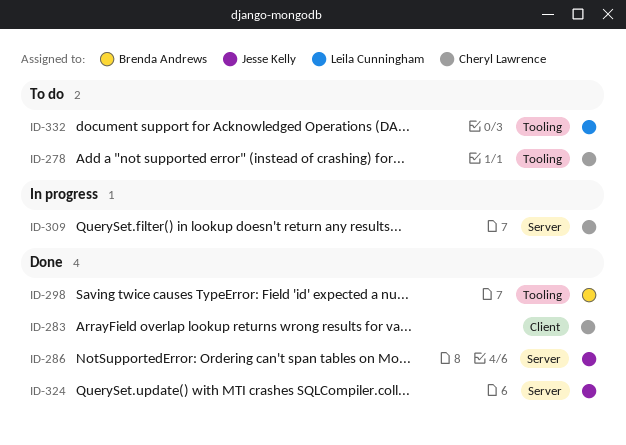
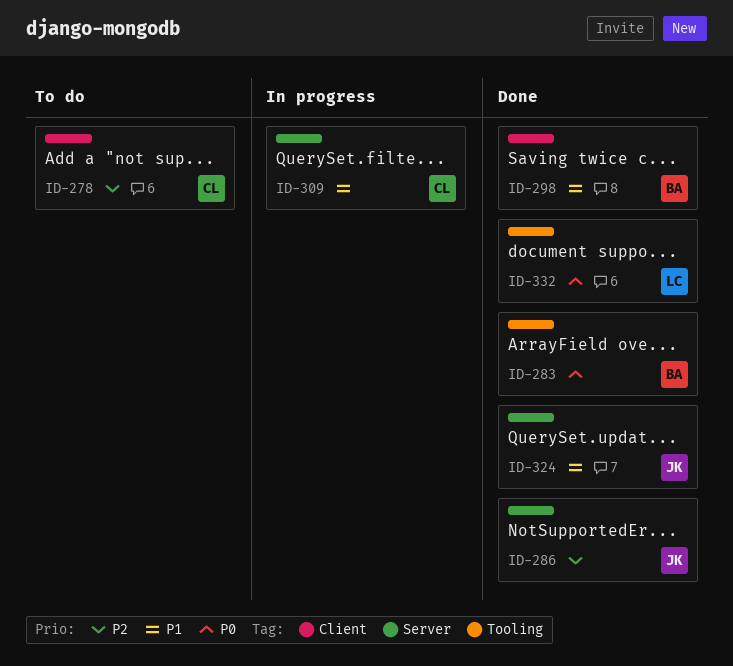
ID-278, label: Tooling -> Client
ID-283, owner: Cheryl Lawrence -> Brenda Andrews
ID-283, label: Client -> Tooling
ID-298, label: Tooling -> Client
ID-332, status: To do -> Done

